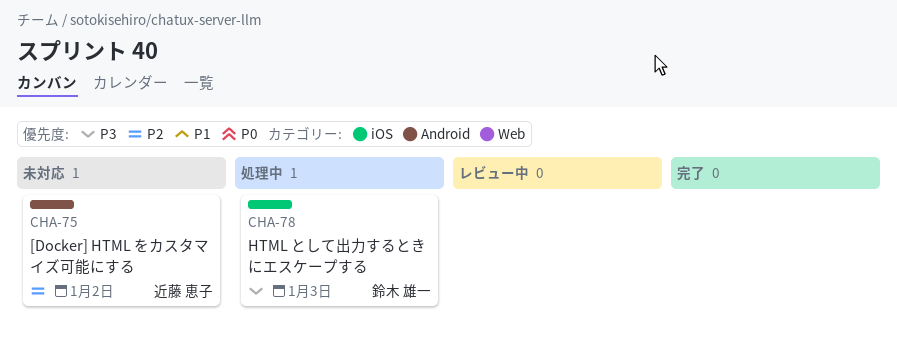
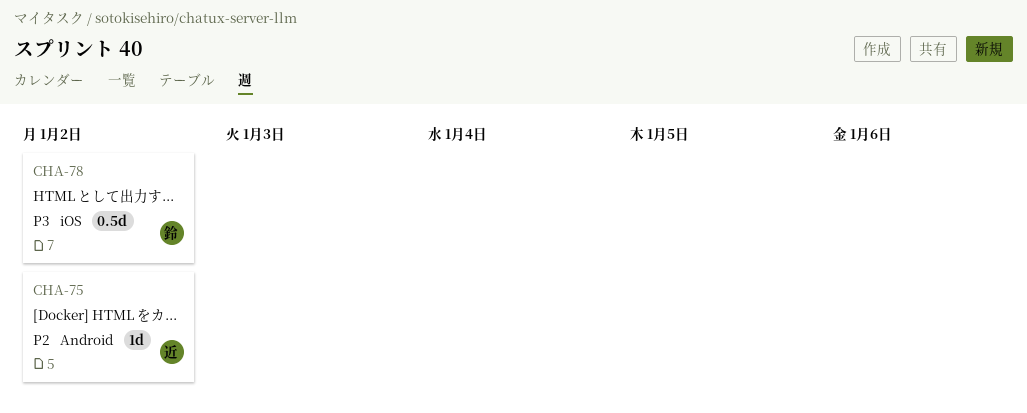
CHA-78, due: Jan 3 -> Jan 2

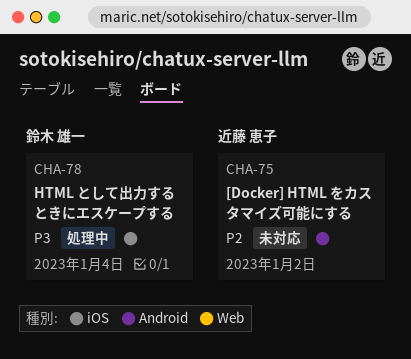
CHA-78, due: Jan 2 -> Jan 4

